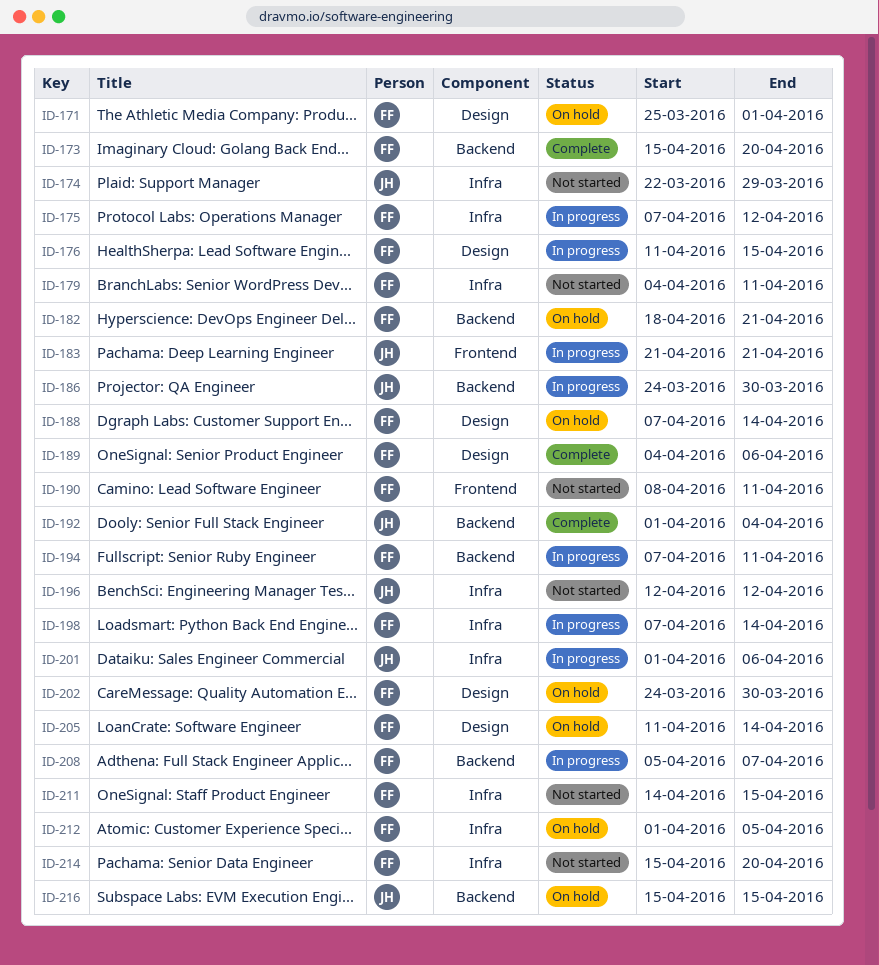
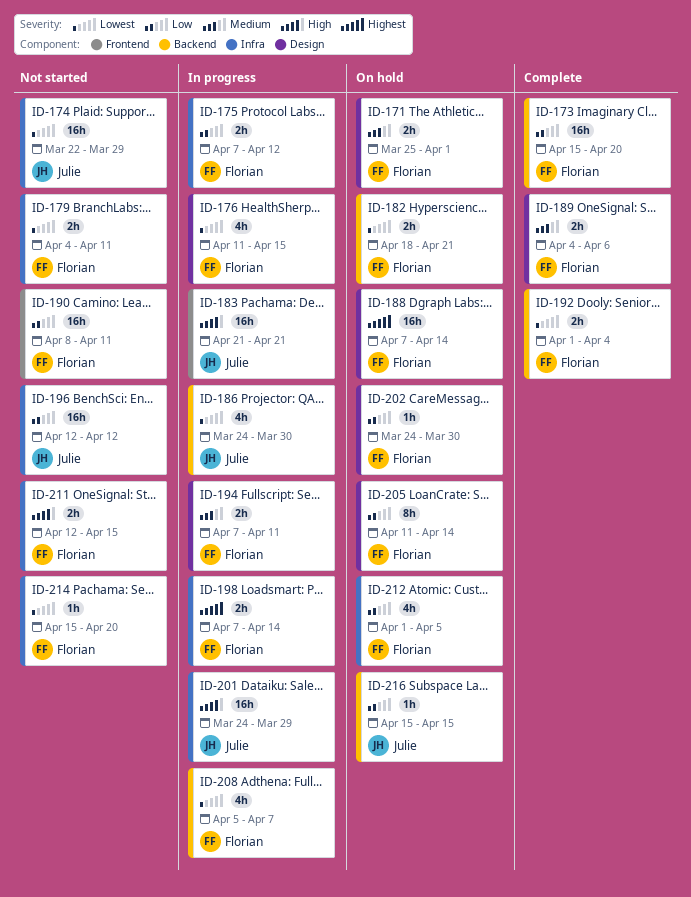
ID-192, owner: Julie -> Florian
ID-194, label: Backend -> Design
ID-201, start: Apr 1 -> Mar 24
ID-201, due: Apr 6 -> Mar 29
ID-211, start: Apr 14 -> Apr 12

